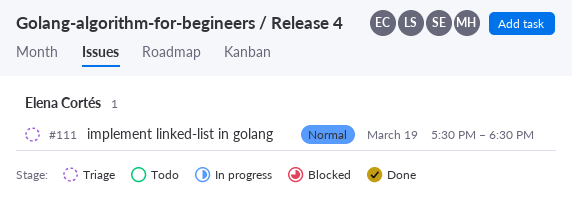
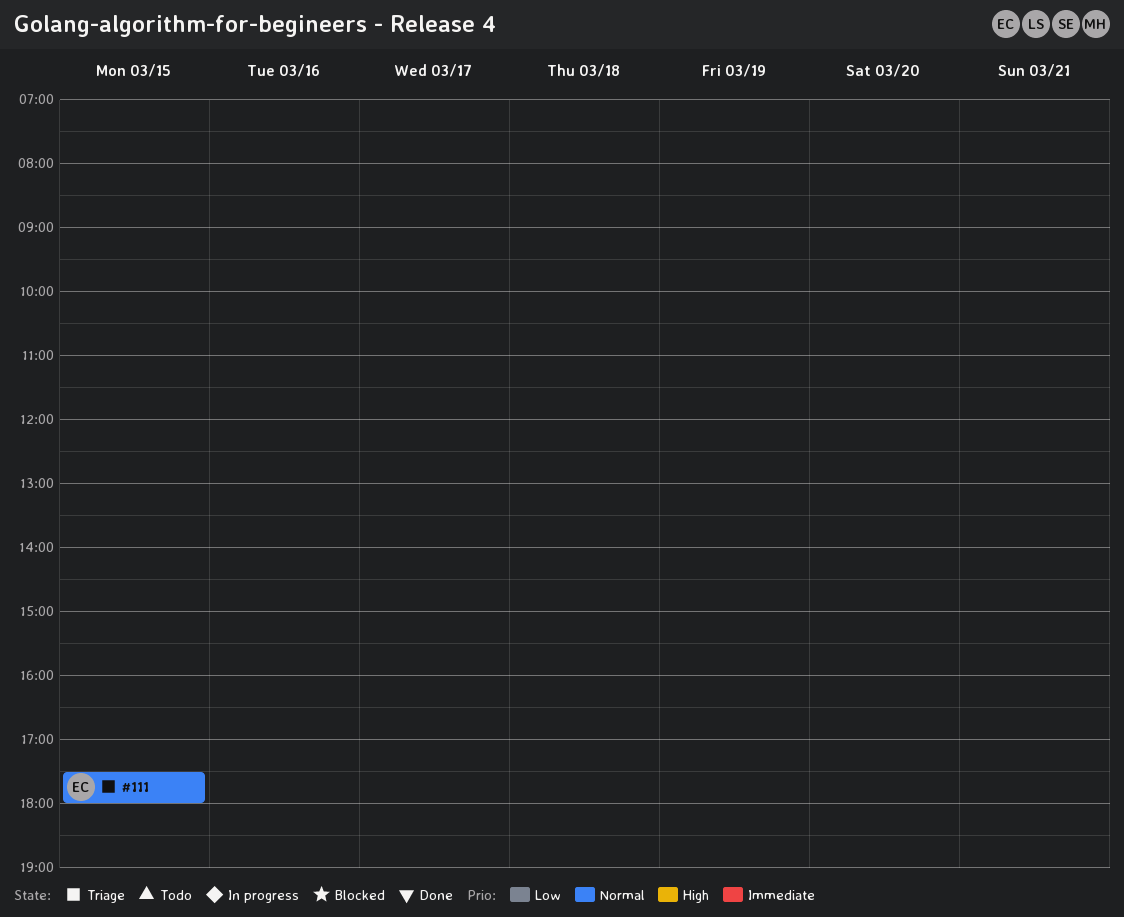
#111, day: Mar 19 -> Mar 15
#111, ends: 18:30 -> 18:00

